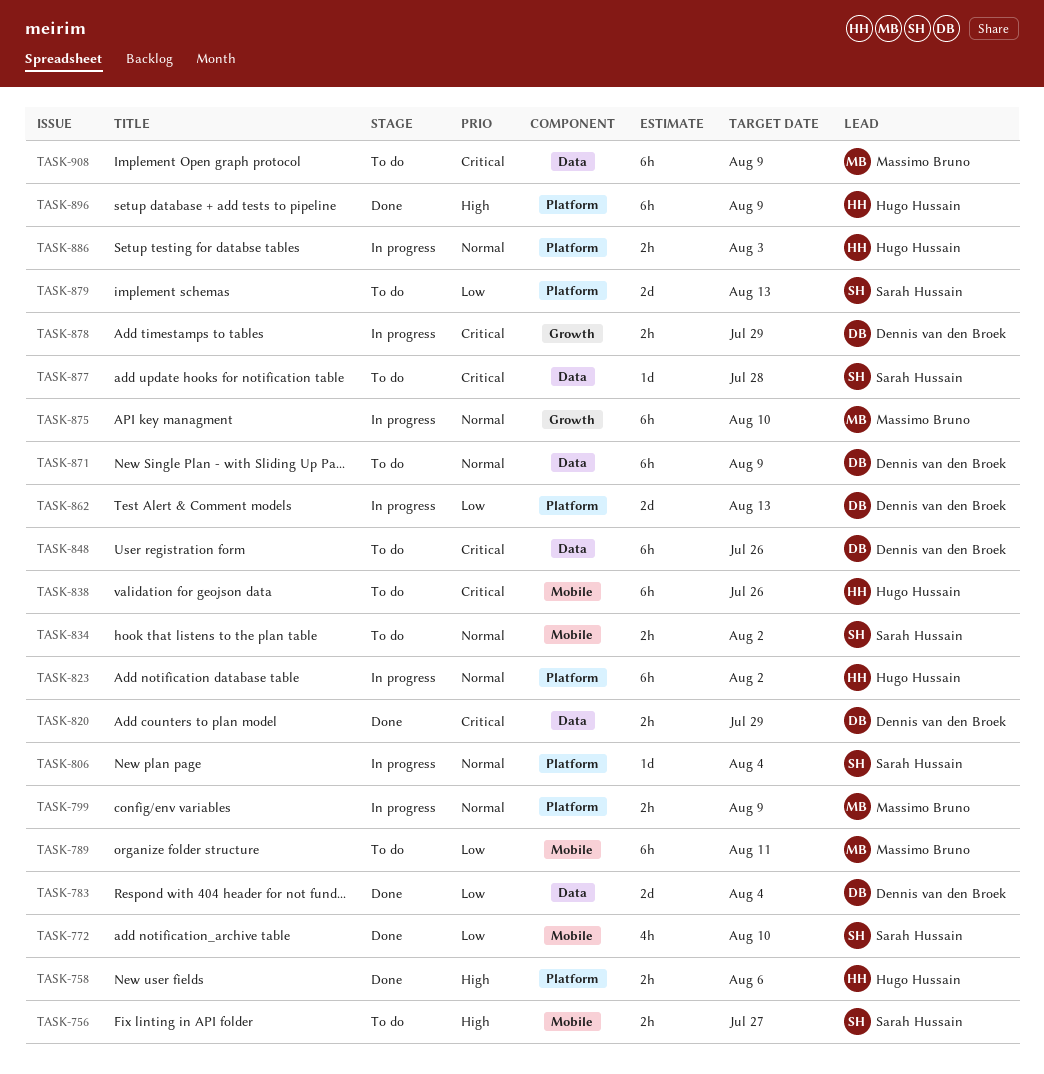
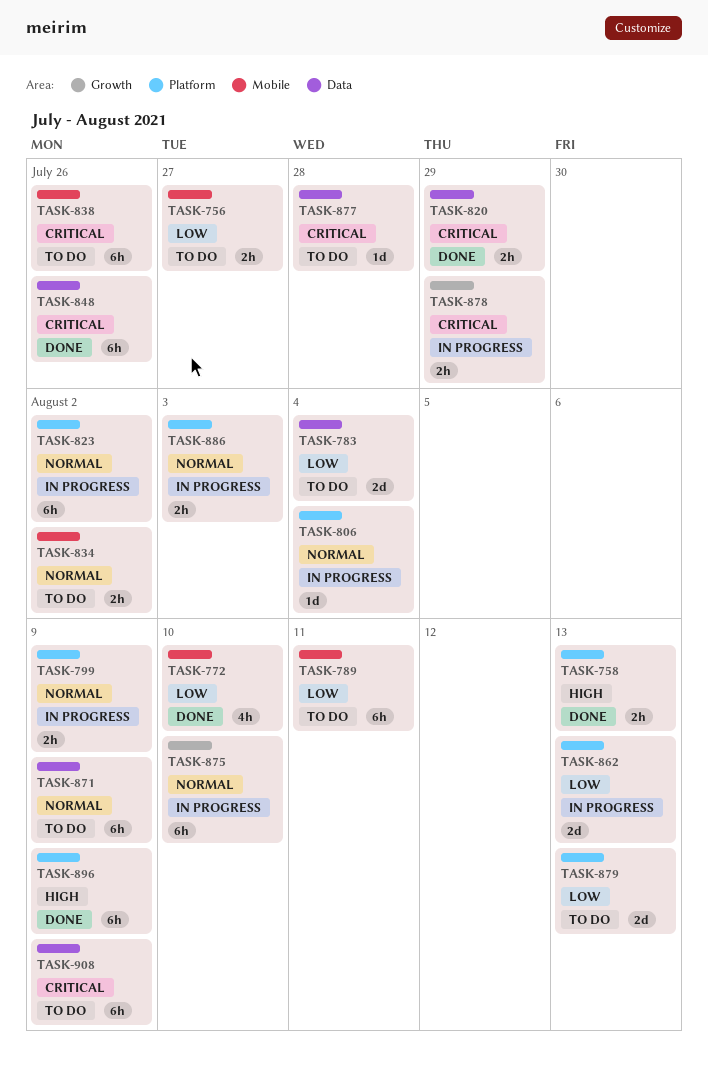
TASK-756, priority: High -> Low
TASK-758, due: Aug 6 -> Aug 13
TASK-783, status: Done -> To do
TASK-848, status: To do -> Done

